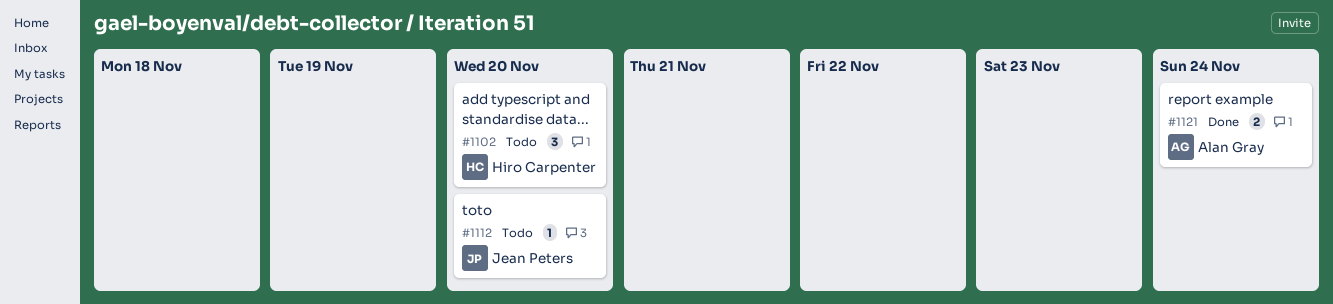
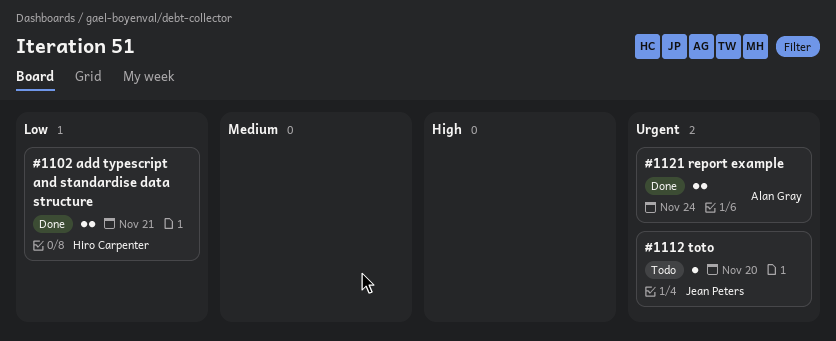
#1102, status: Todo -> Done
#1102, estimate: 3 -> 2
#1102, due: Nov 20 -> Nov 21

